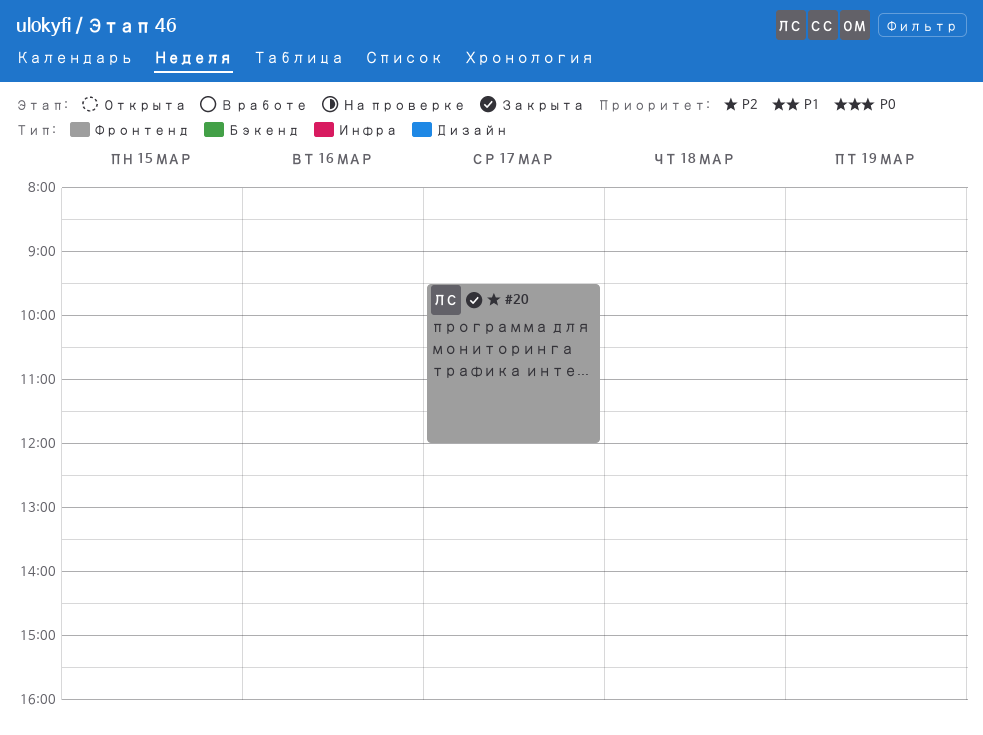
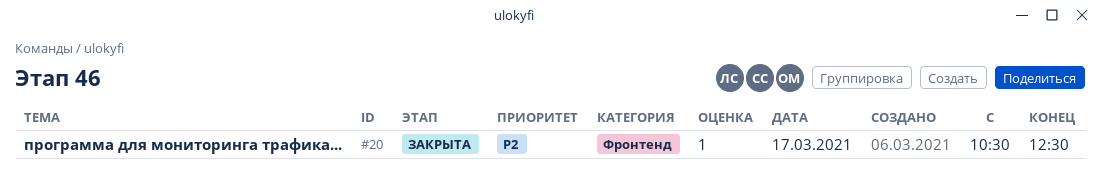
#20, begins: 09:30 -> 10:30
#20, ends: 12:00 -> 12:30

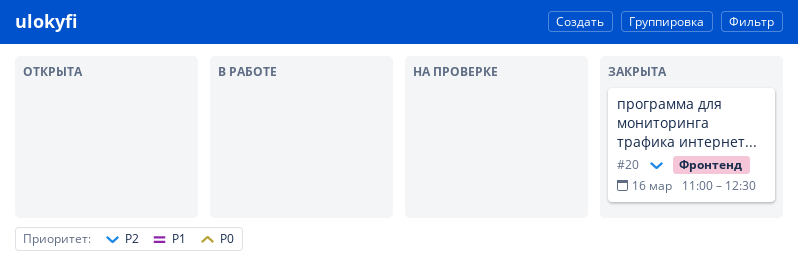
#20, day: Mar 17 -> Mar 16
#20, begins: 10:30 -> 11:00

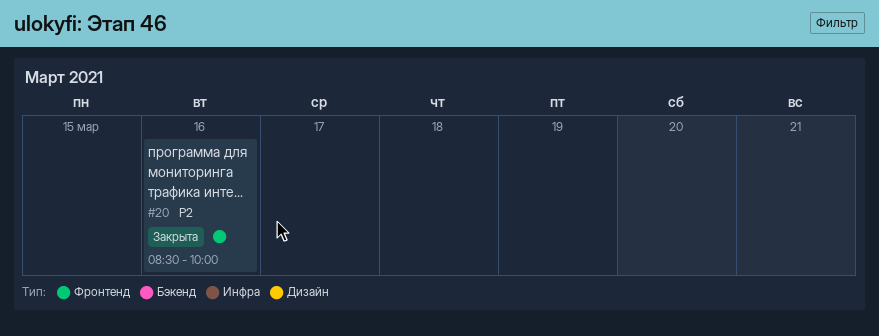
#20, begins: 11:00 -> 08:30
#20, ends: 12:30 -> 10:00

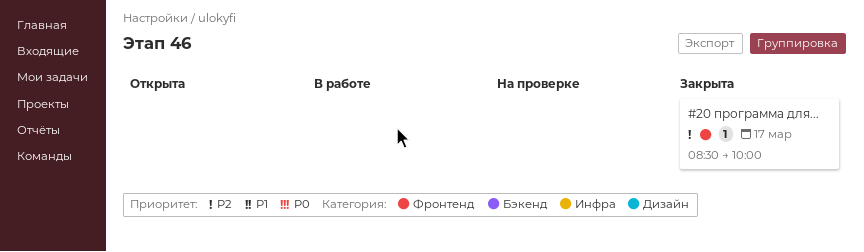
#20, day: Mar 16 -> Mar 17

